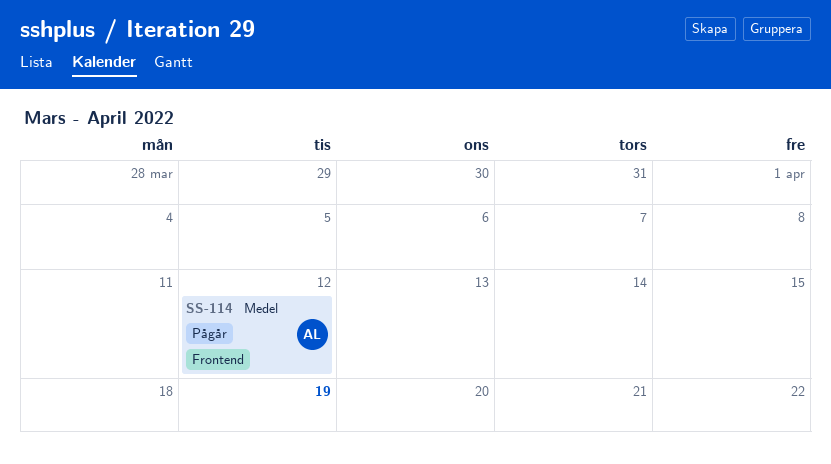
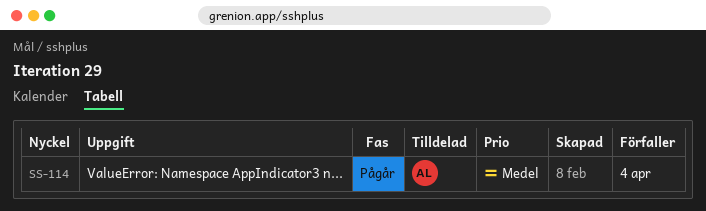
SS-114, due: Apr 12 -> Apr 4

